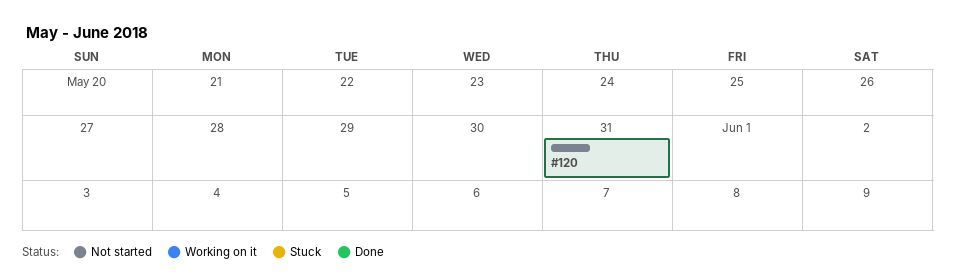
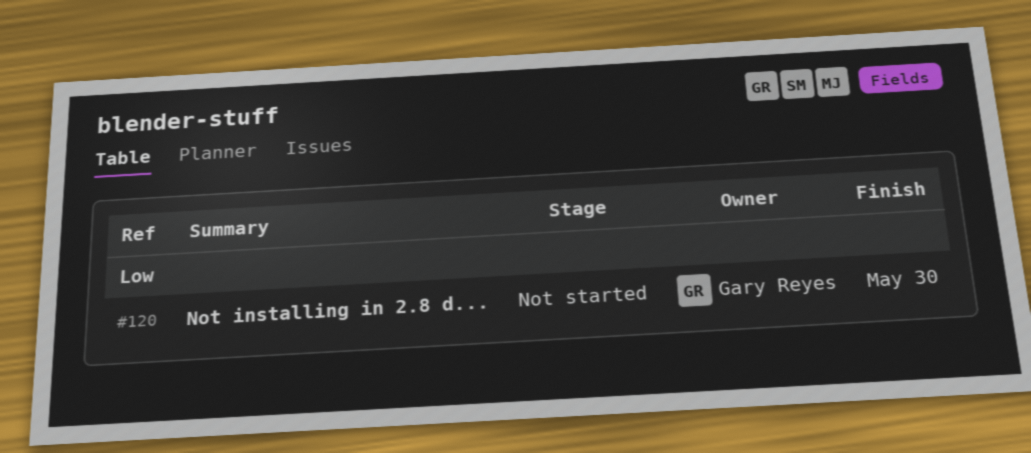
#120, due: May 31 -> May 30

